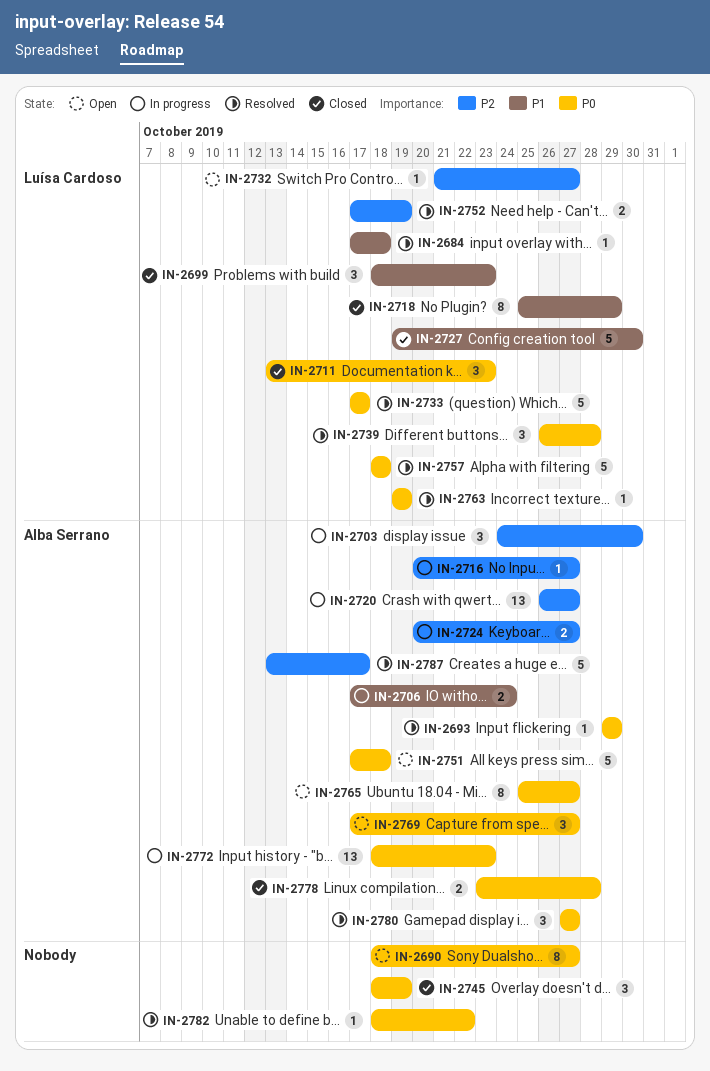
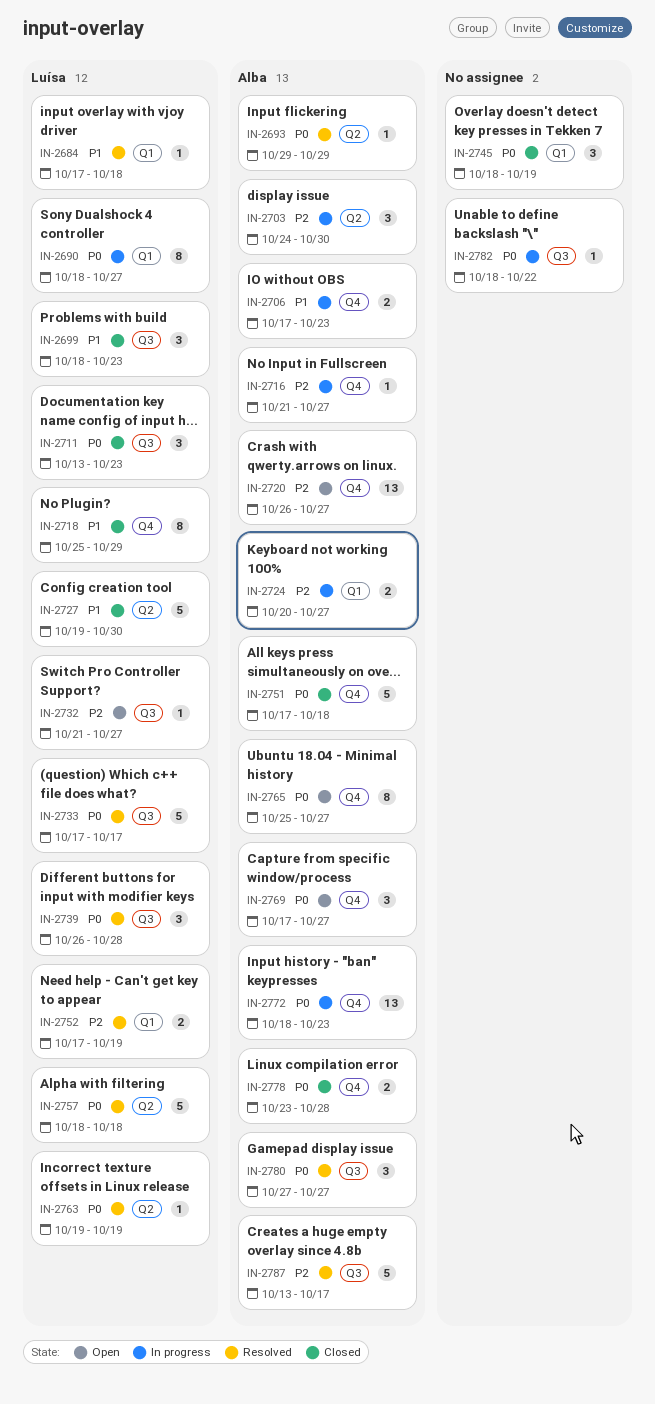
IN-2690, status: Open -> In progress
IN-2690, owner: none -> Luísa Cardoso
IN-2706, due: Oct 24 -> Oct 23
IN-2716, start: Oct 20 -> Oct 21
IN-2720, status: In progress -> Open
IN-2751, status: Open -> Closed
IN-2782, status: Resolved -> In progress

